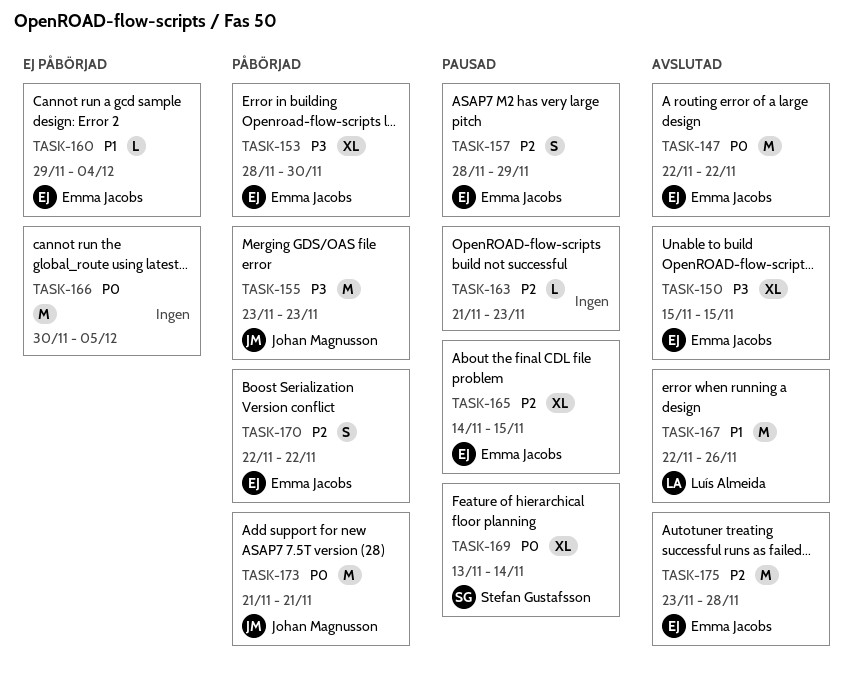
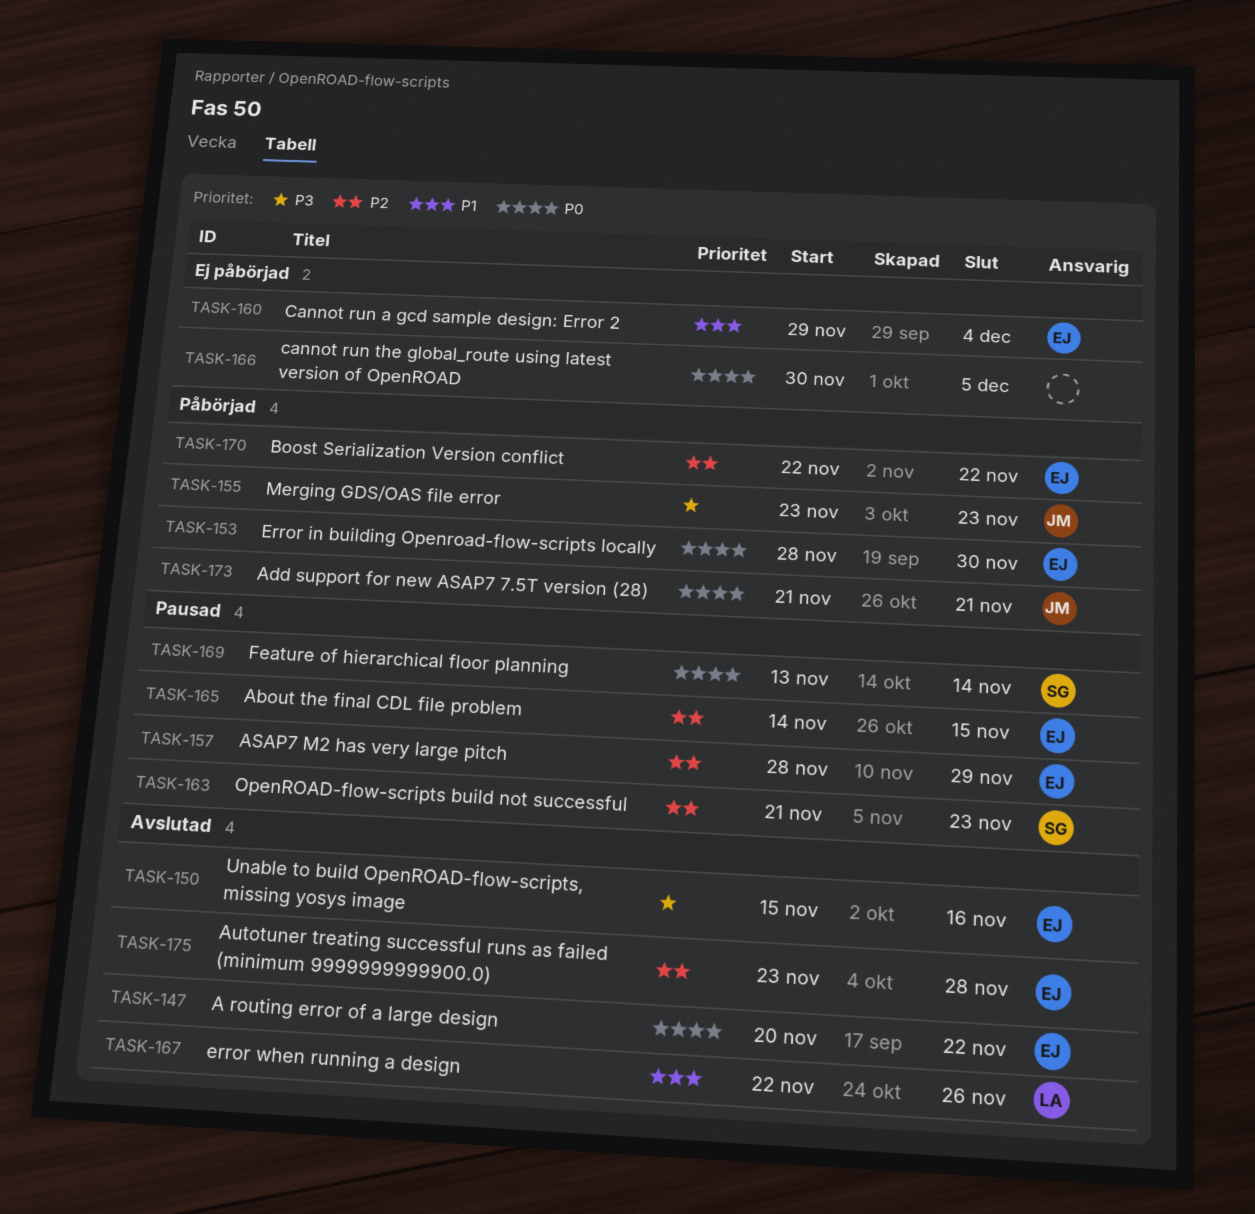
TASK-147, start: Nov 22 -> Nov 20
TASK-150, due: Nov 15 -> Nov 16
TASK-153, priority: P3 -> P0
TASK-163, owner: none -> Stefan Gustafsson

